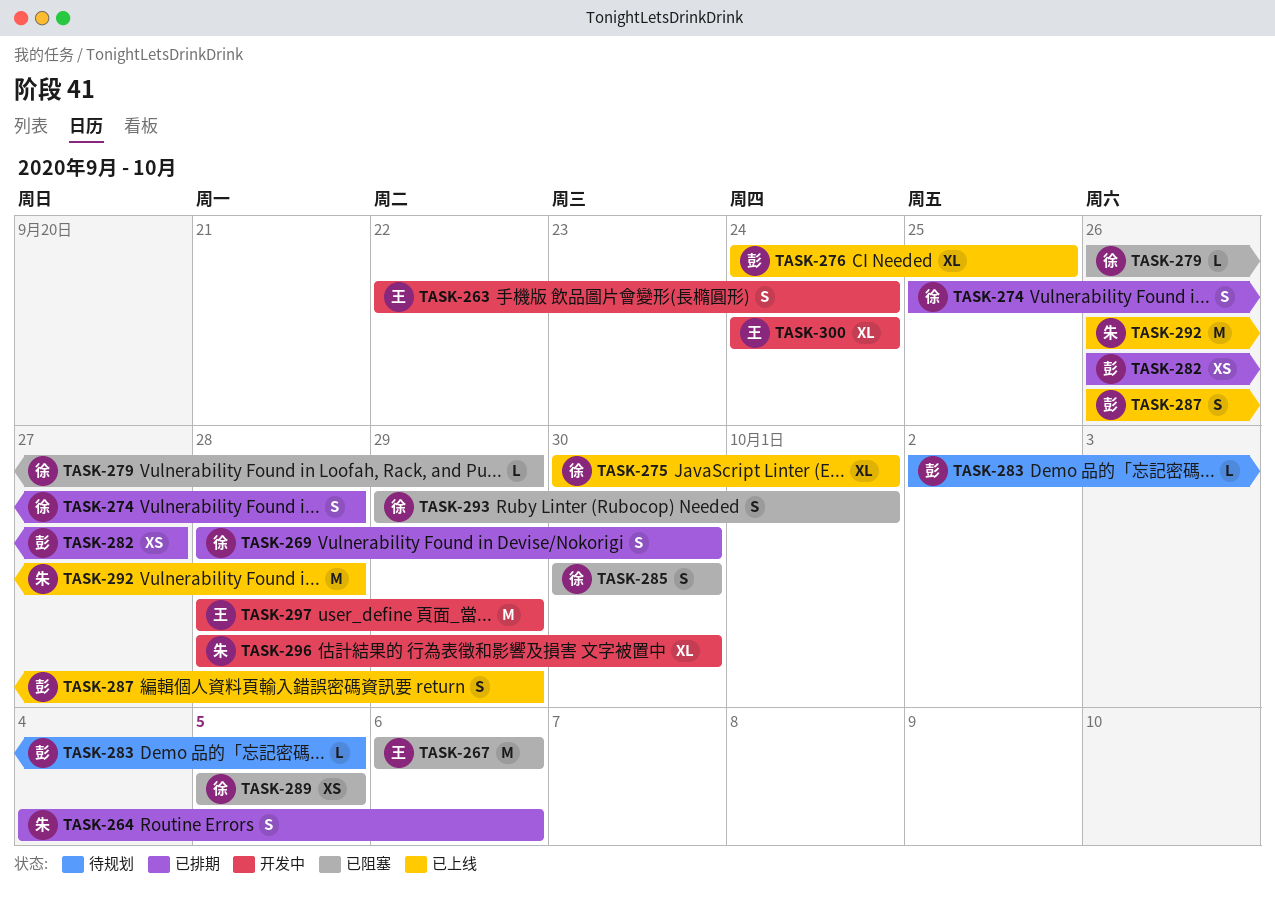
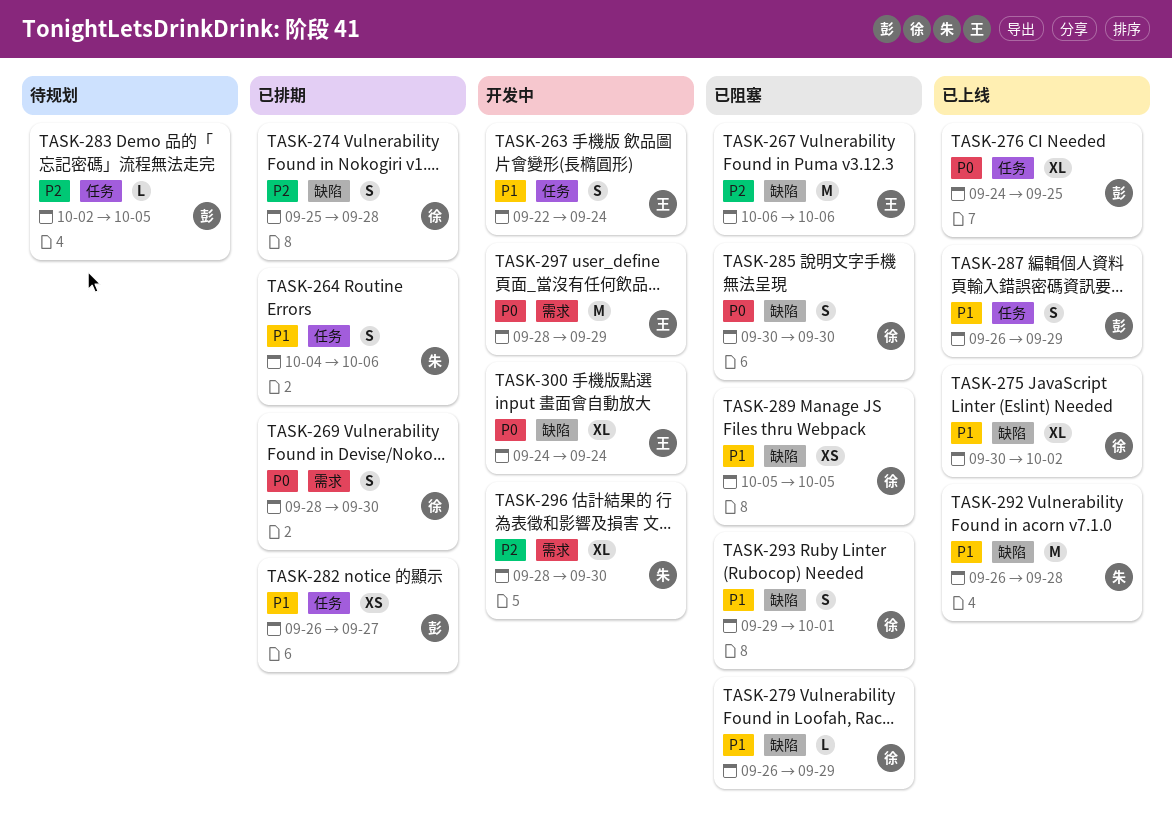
TASK-275, due: Oct 1 -> Oct 2

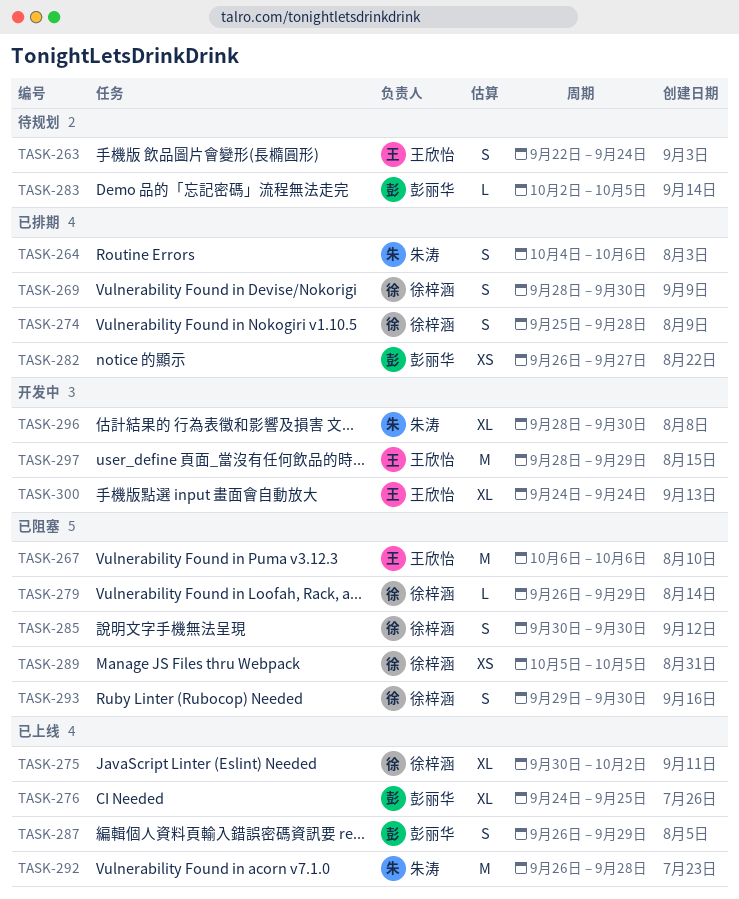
TASK-263, status: 开发中 -> 待规划
TASK-293, due: Oct 1 -> Sep 30

